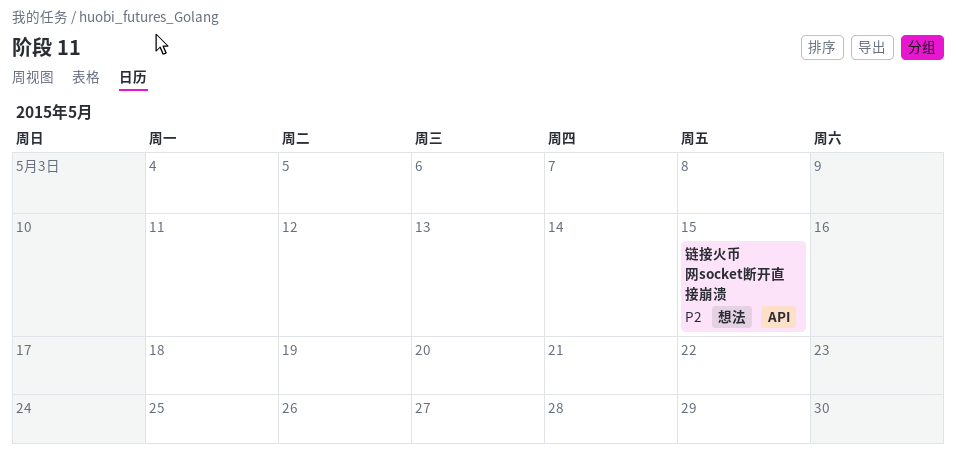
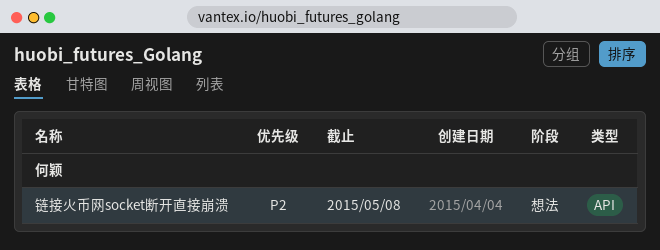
链接火币网socket断开直接崩溃, due: May 15 -> May 8

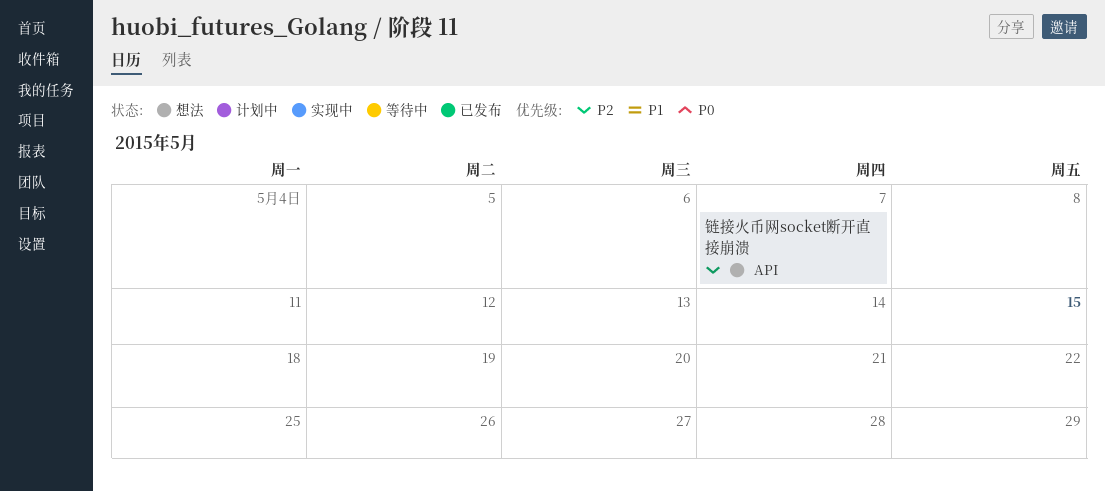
链接火币网socket断开直接崩溃, due: May 8 -> May 7

